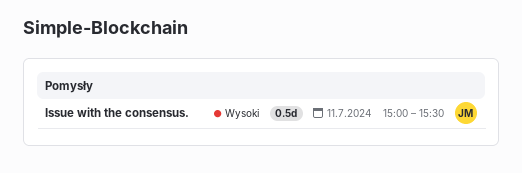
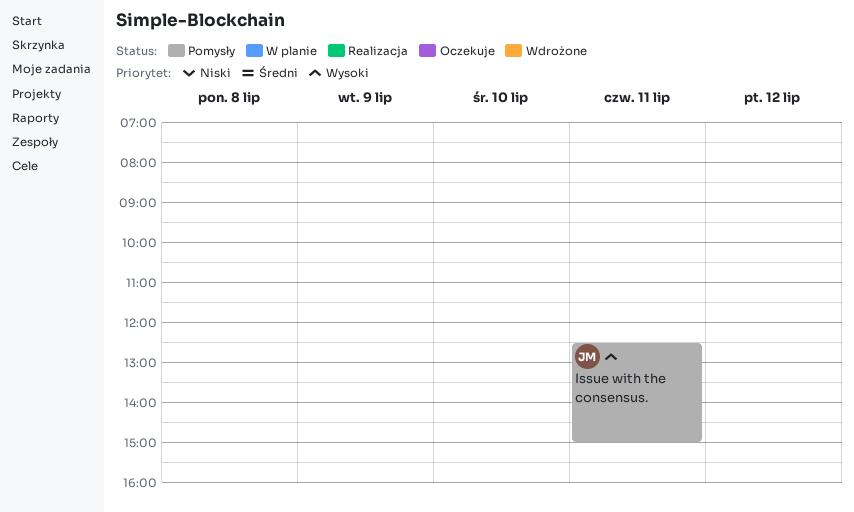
Issue with the consensus., begins: 15:00 -> 12:30
Issue with the consensus., ends: 15:30 -> 15:00

